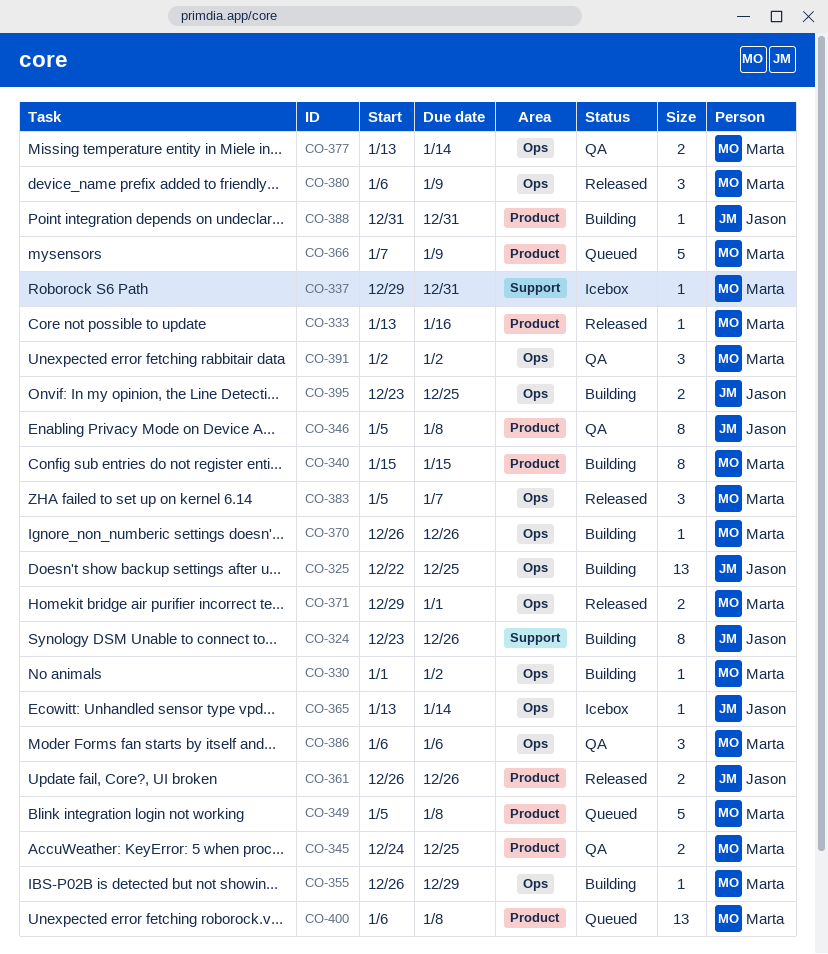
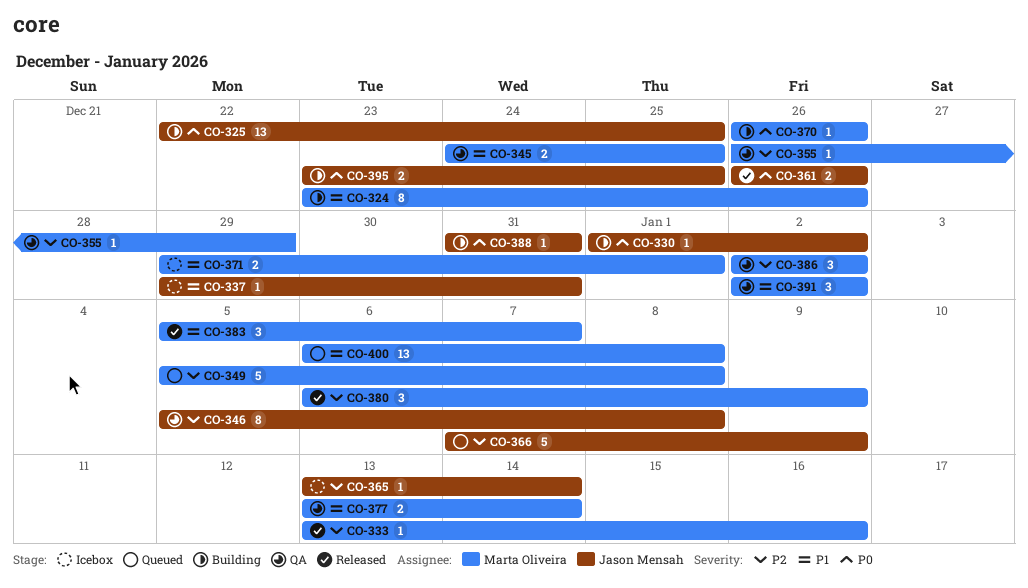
CO-324, owner: Jason Mensah -> Marta Oliveira
CO-330, owner: Marta Oliveira -> Jason Mensah
CO-337, owner: Marta Oliveira -> Jason Mensah
CO-340: present -> none
CO-355, status: Building -> QA
CO-366, owner: Marta Oliveira -> Jason Mensah
CO-371, status: Released -> Icebox
CO-386, start: Jan 6 -> Jan 2
CO-386, due: Jan 6 -> Jan 2

